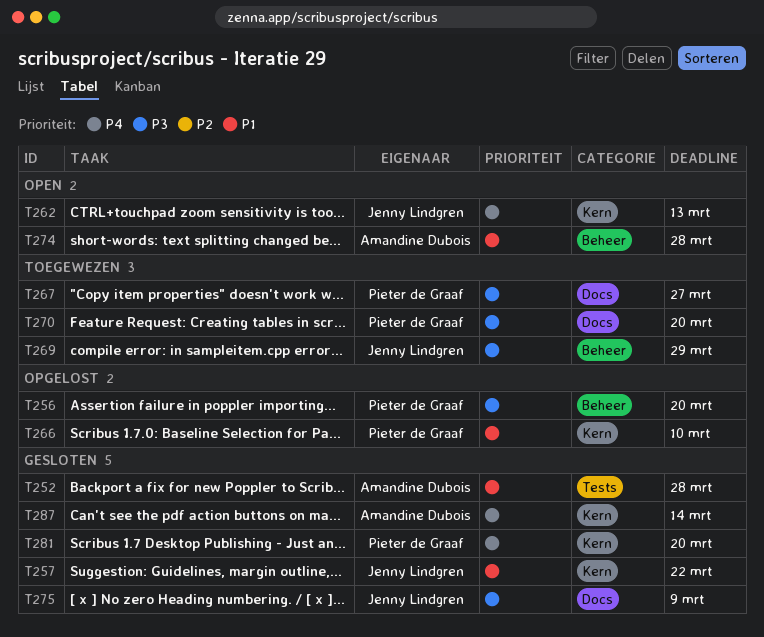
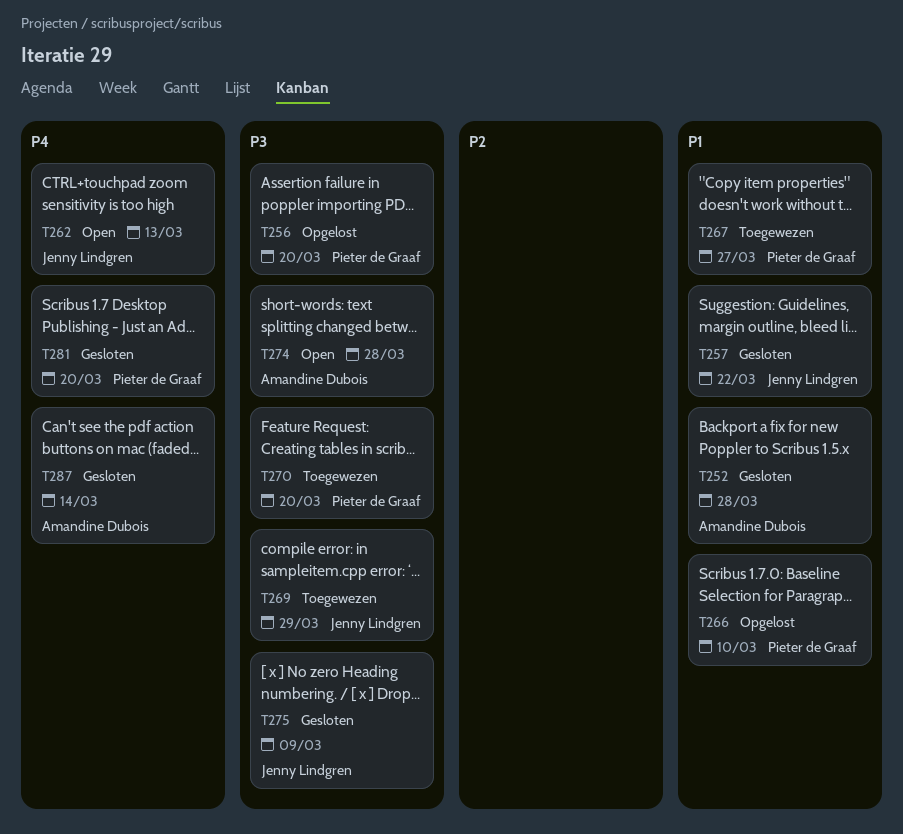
T267, priority: P3 -> P1
T274, priority: P1 -> P3

